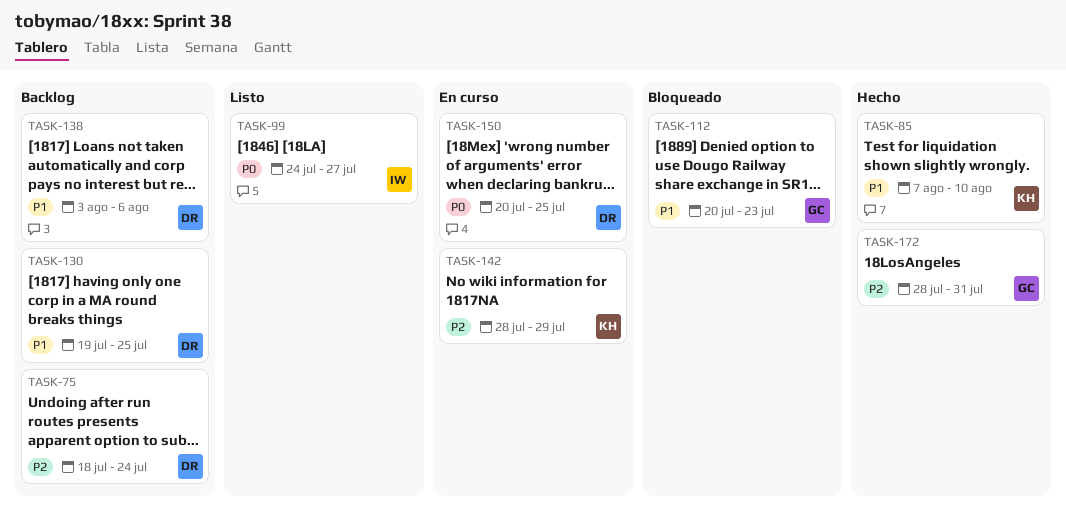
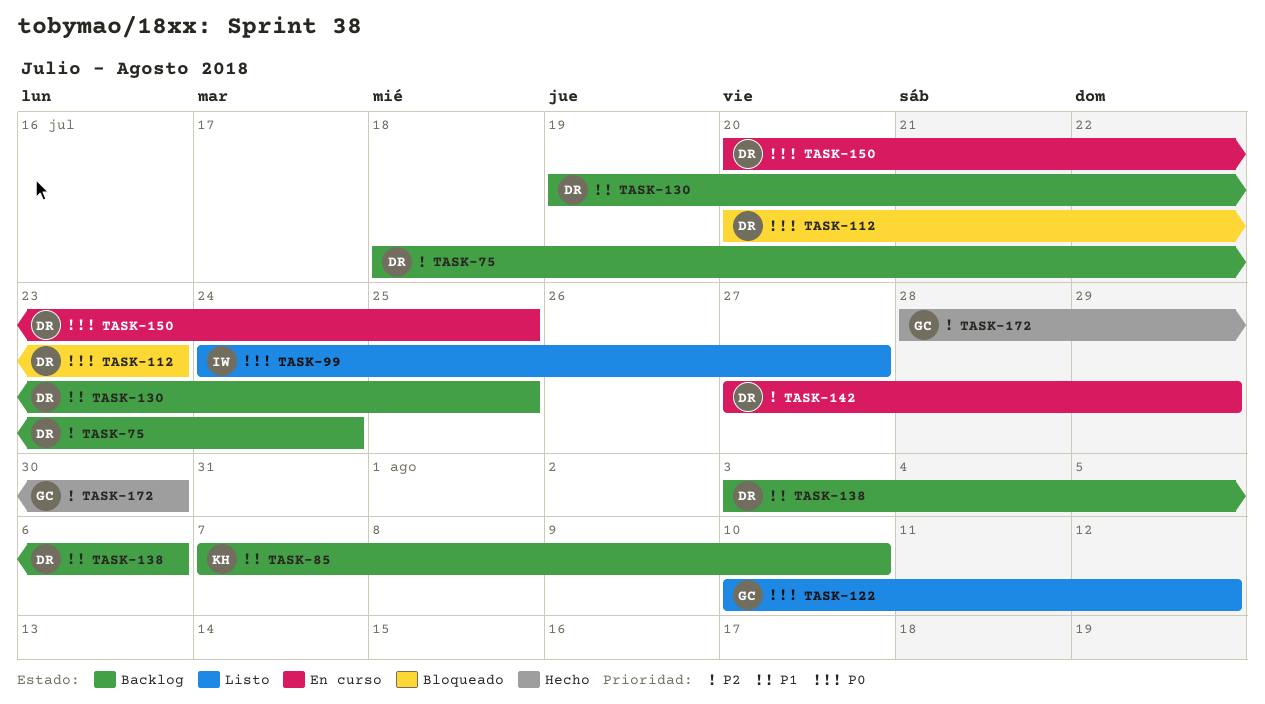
TASK-85, status: Hecho -> Backlog
TASK-112, owner: GC -> DR
TASK-112, priority: P1 -> P0
TASK-122: none -> present
TASK-142, owner: KH -> DR
TASK-142, start: Jul 28 -> Jul 27
TASK-172, due: Jul 31 -> Jul 30

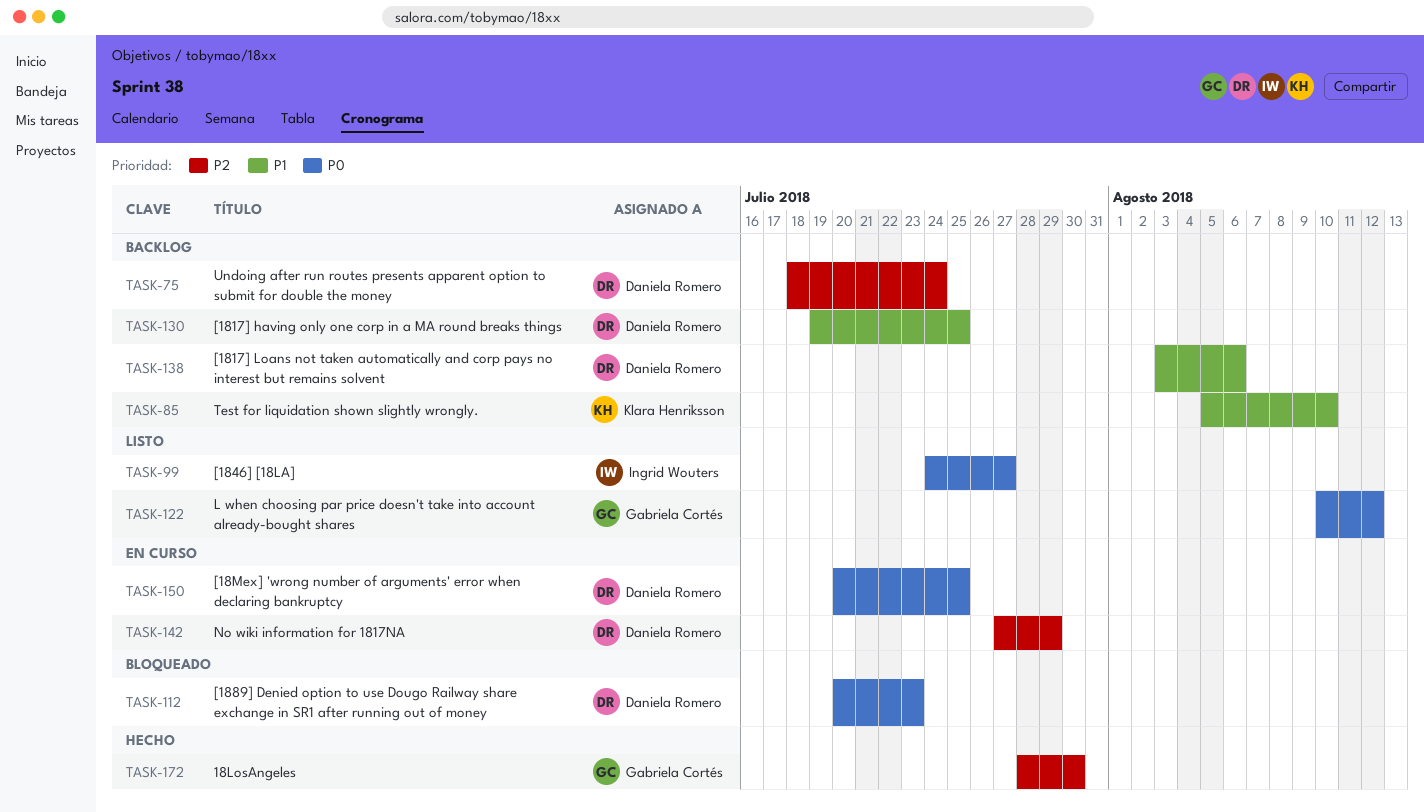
TASK-85, start: Aug 7 -> Aug 5

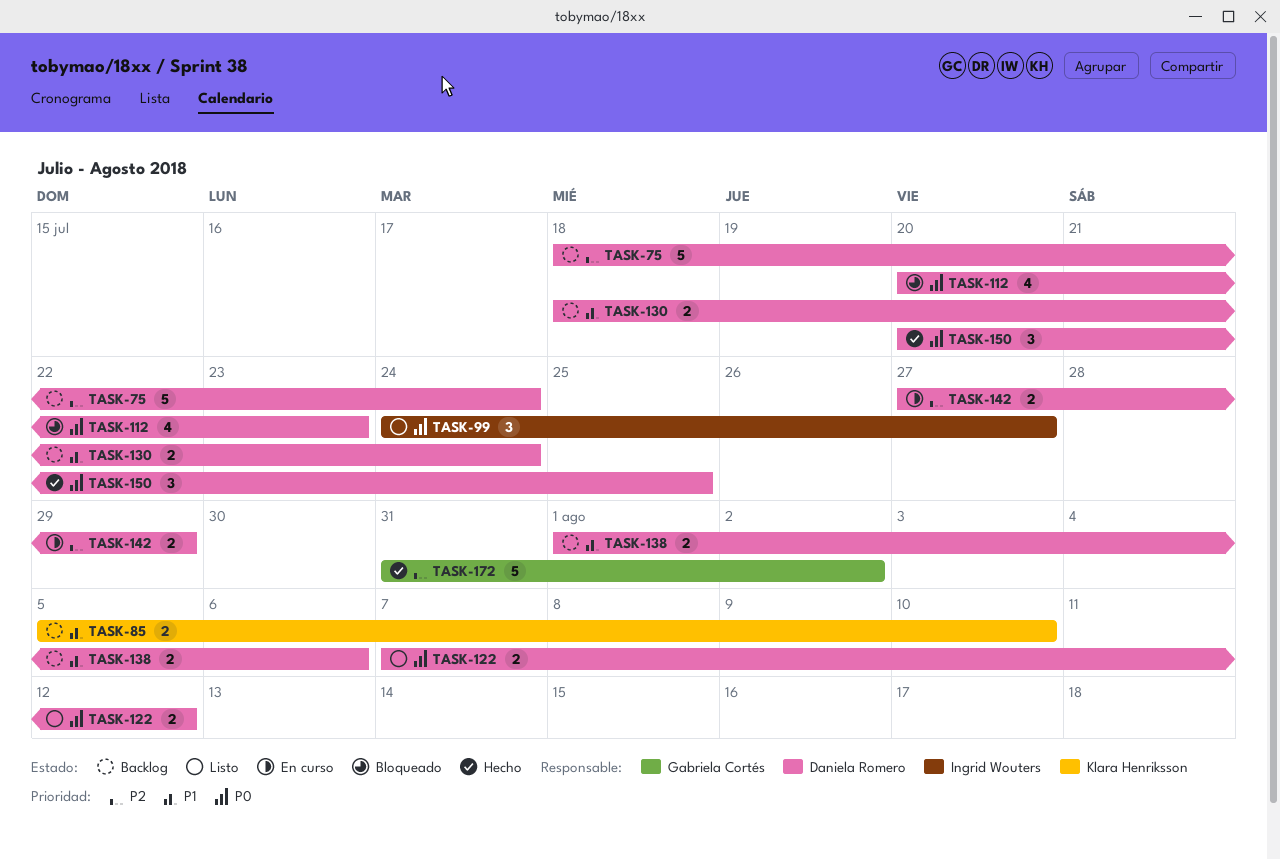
TASK-122, owner: Gabriela Cortés -> Daniela Romero
TASK-122, start: Aug 10 -> Aug 7
TASK-130, start: Jul 19 -> Jul 18
TASK-130, due: Jul 25 -> Jul 24
TASK-138, start: Aug 3 -> Aug 1
TASK-150, status: En curso -> Hecho
TASK-172, start: Jul 28 -> Jul 31
TASK-172, due: Jul 30 -> Aug 2

